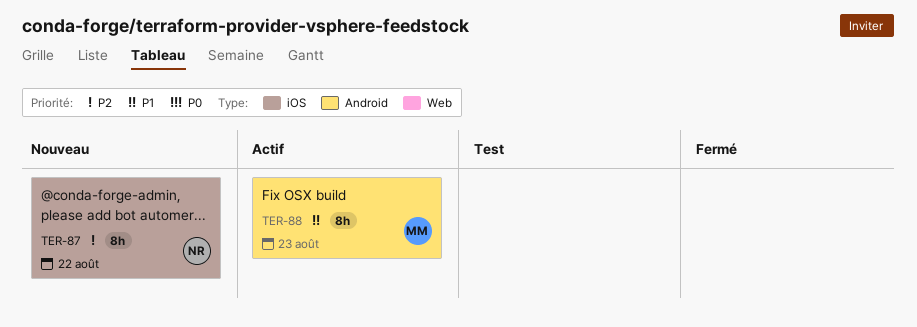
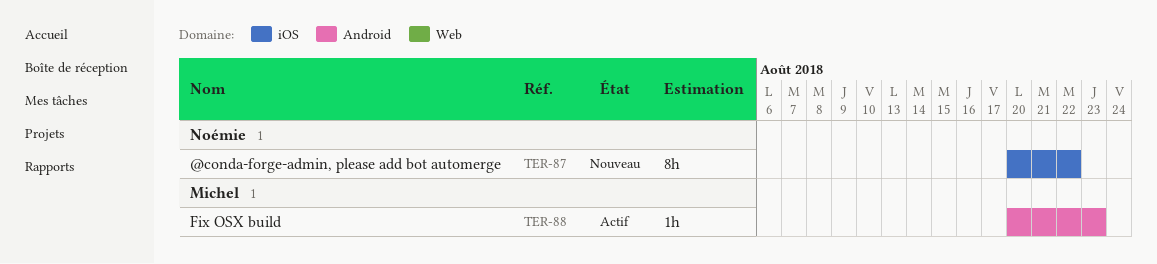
TER-88, estimate: 8h -> 1h

